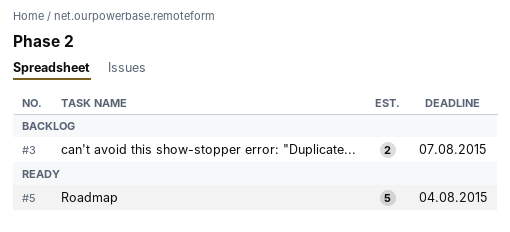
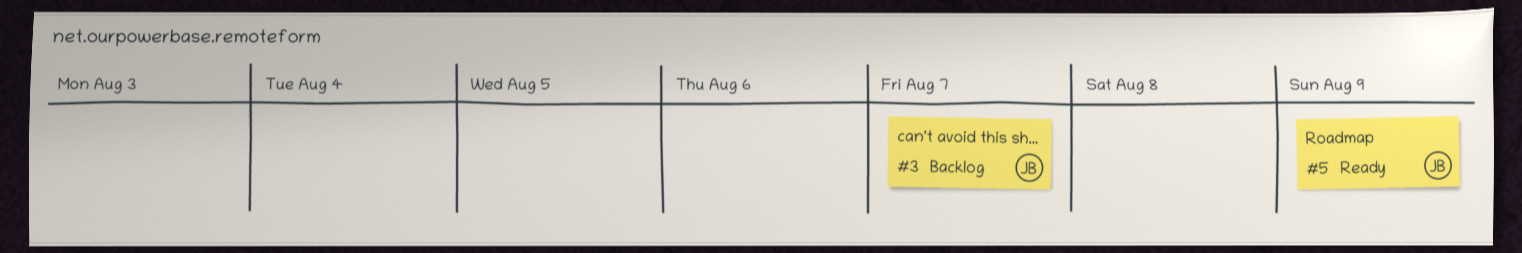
#5, due: Aug 4 -> Aug 9

